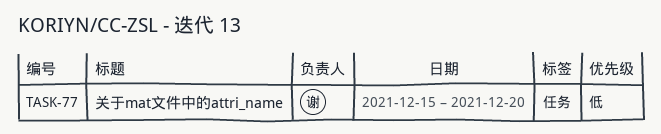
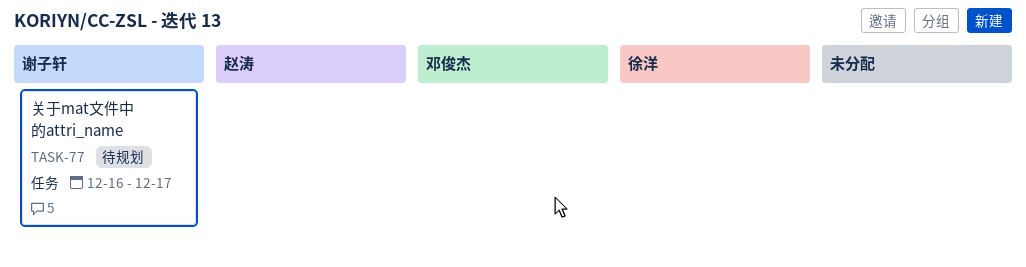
TASK-77, start: Dec 15 -> Dec 16
TASK-77, due: Dec 20 -> Dec 17

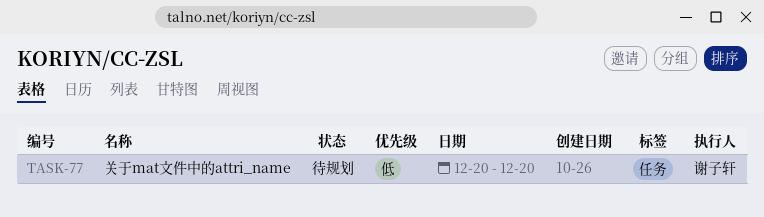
TASK-77, start: Dec 16 -> Dec 20
TASK-77, due: Dec 17 -> Dec 20

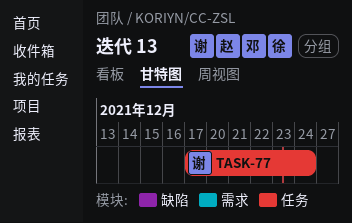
TASK-77, start: Dec 20 -> Dec 17
TASK-77, due: Dec 20 -> Dec 24

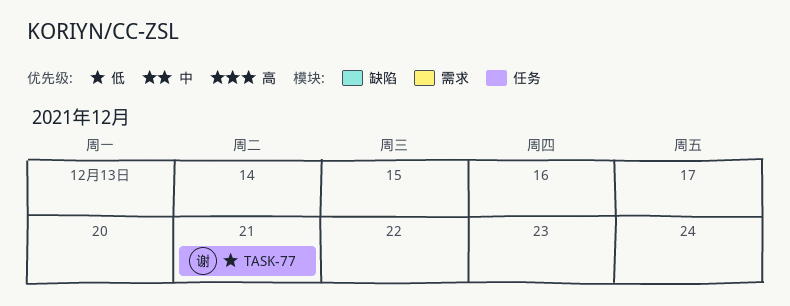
TASK-77, start: Dec 17 -> Dec 21
TASK-77, due: Dec 24 -> Dec 21

